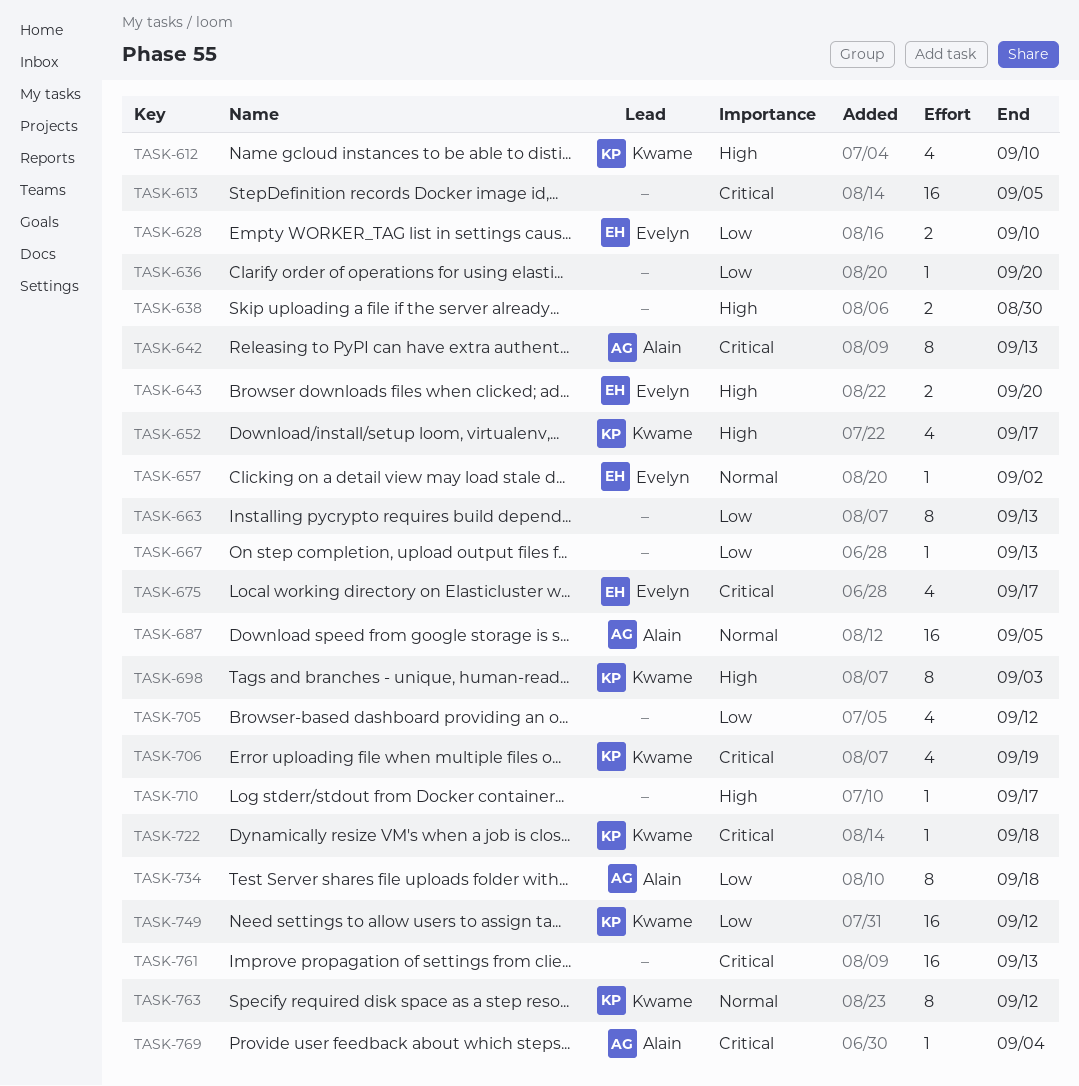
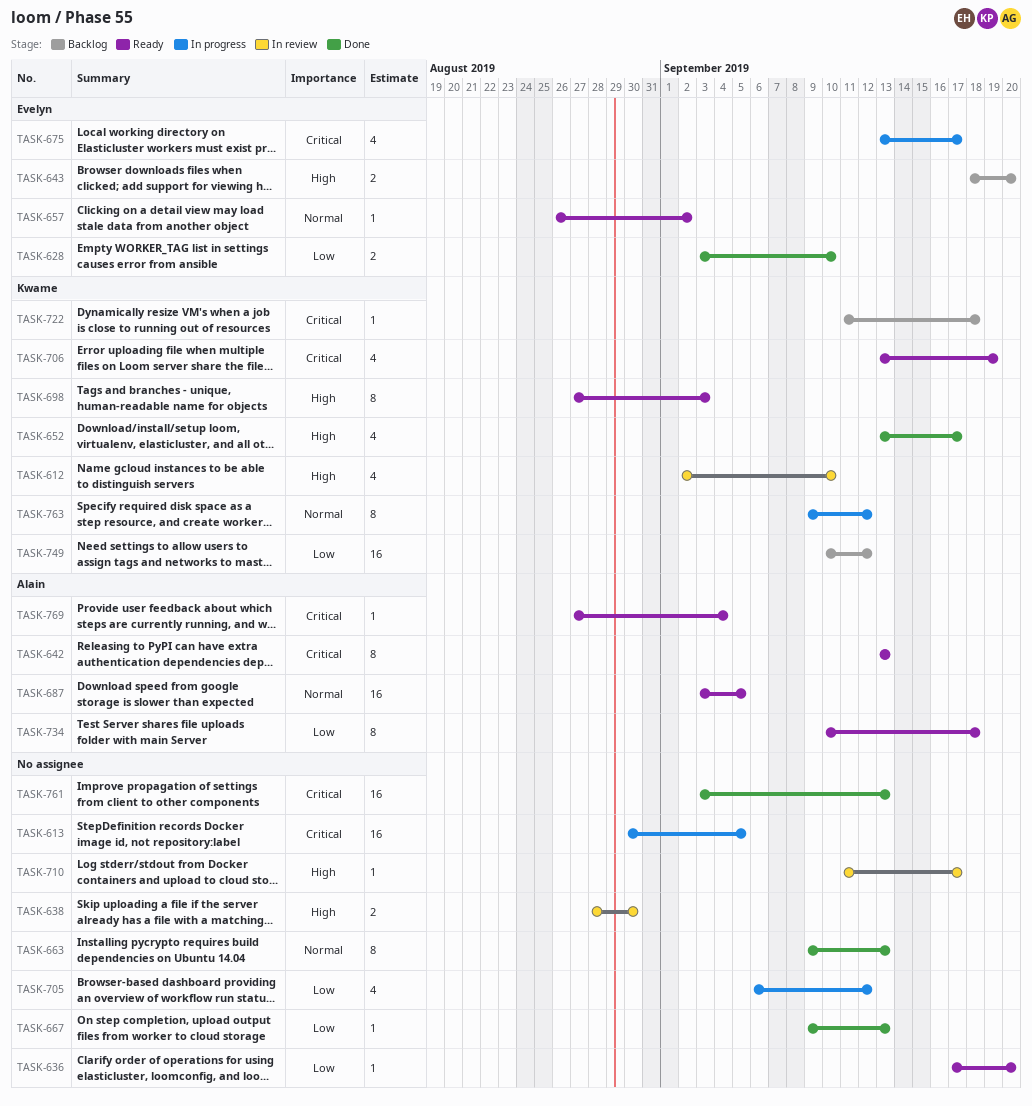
TASK-663, priority: Low -> Normal

